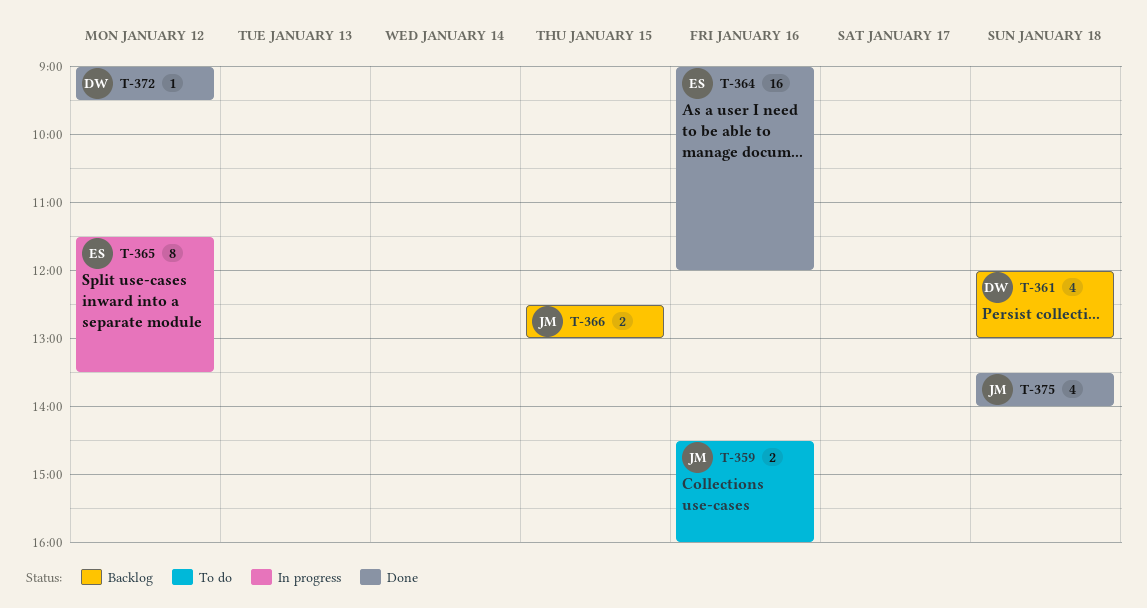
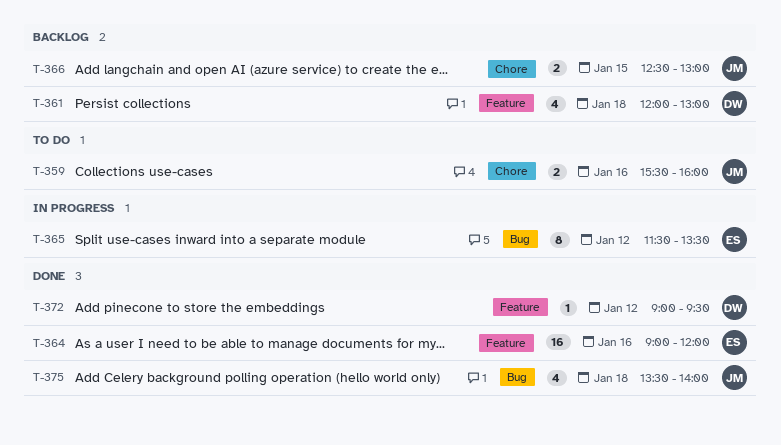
T-359, begins: 14:30 -> 15:30

